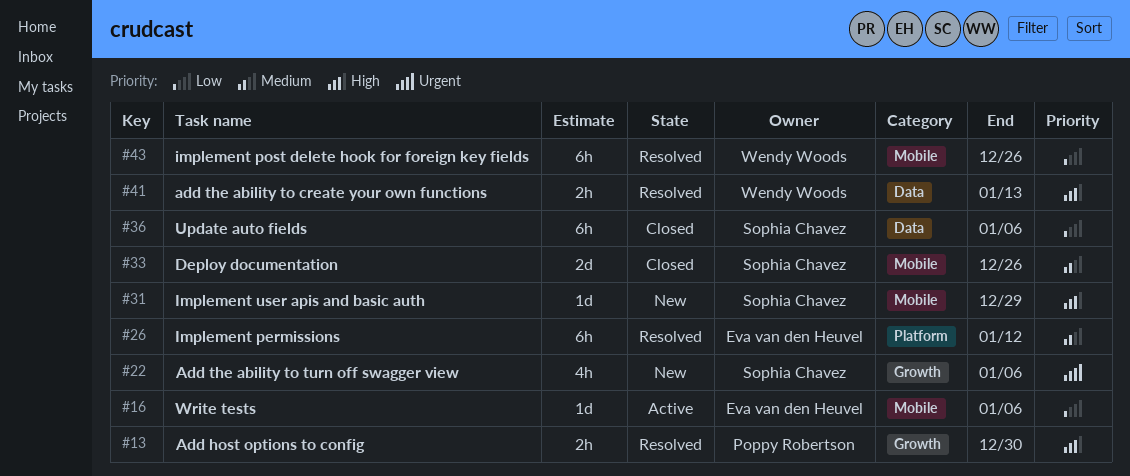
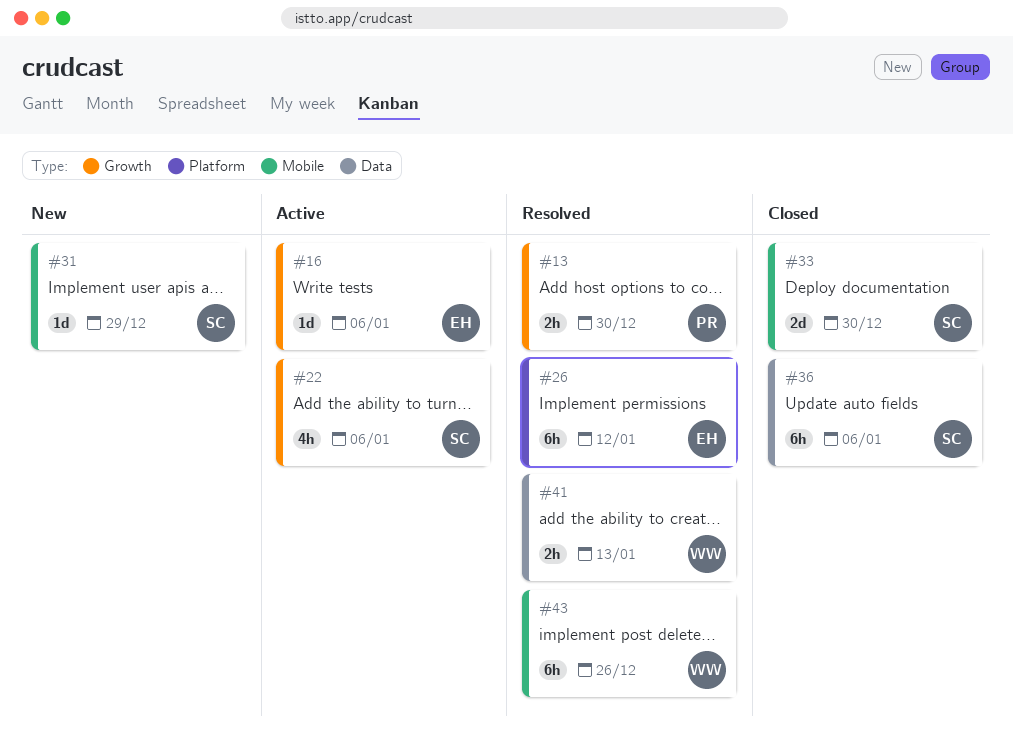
#16, label: Mobile -> Growth
#22, status: New -> Active
#33, due: Dec 26 -> Dec 30

